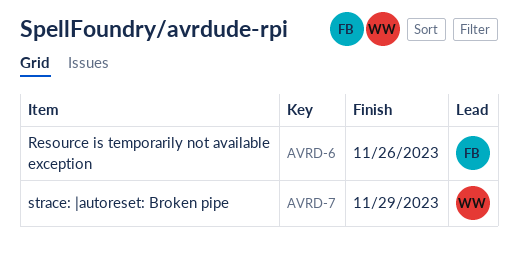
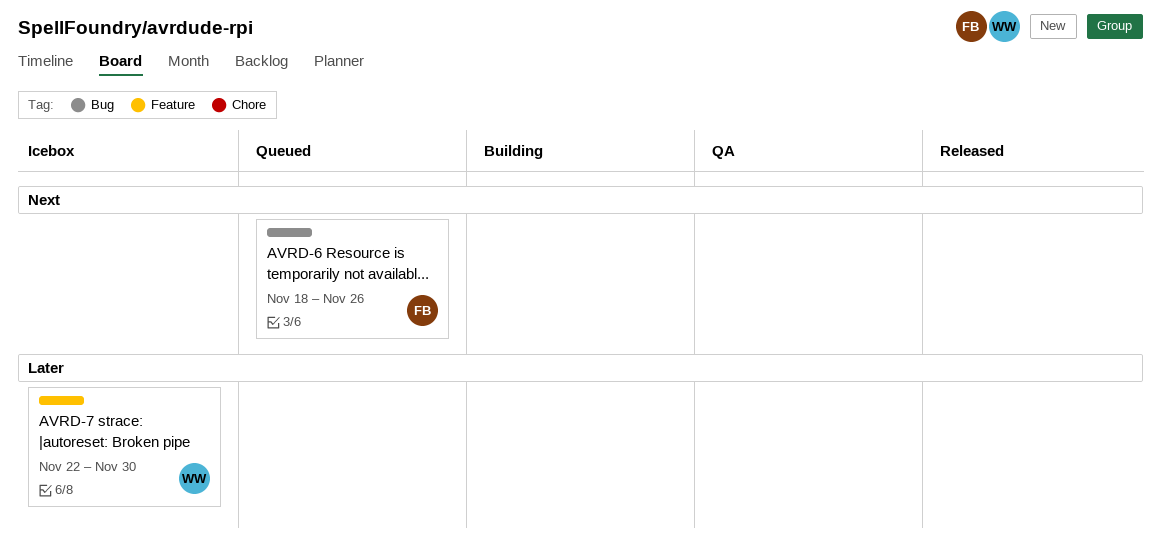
AVRD-7, due: Nov 29 -> Nov 30

